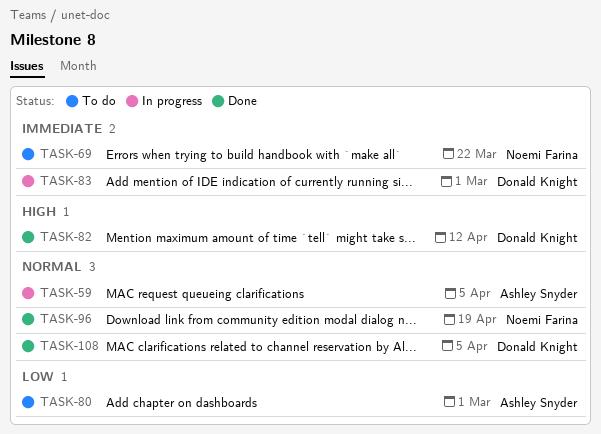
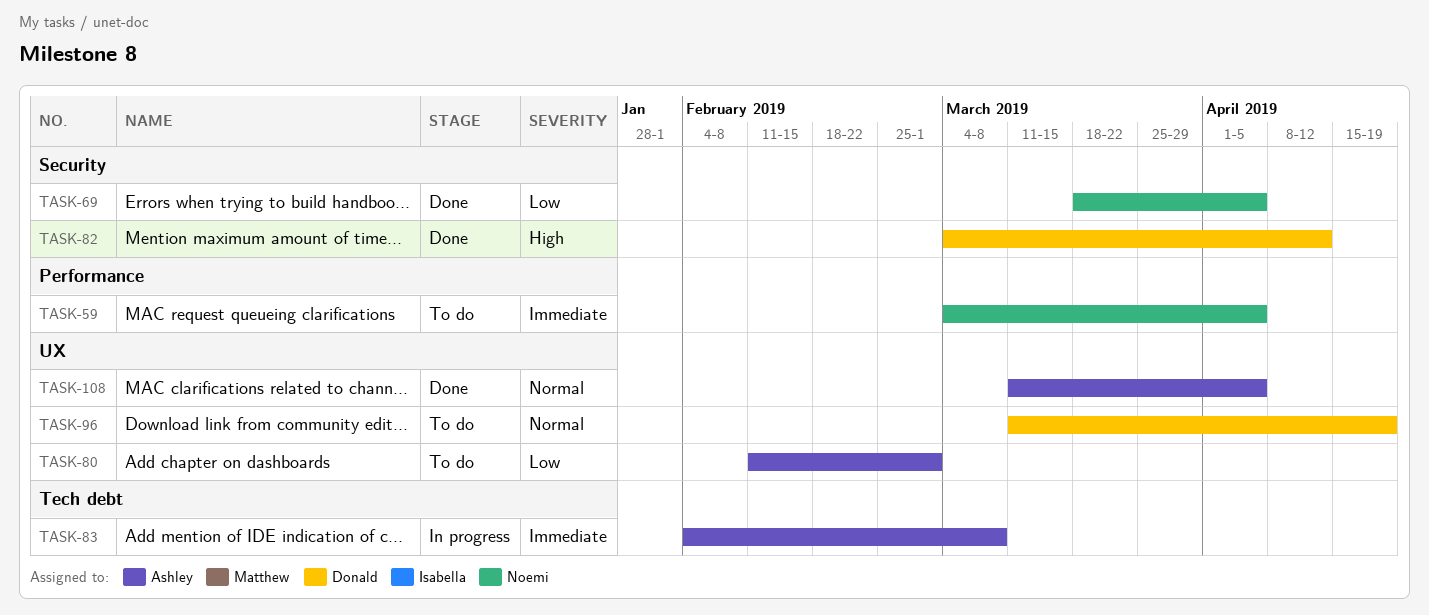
TASK-59, status: In progress -> To do
TASK-59, owner: Ashley Snyder -> Noemi Farina
TASK-59, priority: Normal -> Immediate
TASK-69, status: To do -> Done
TASK-69, priority: Immediate -> Low
TASK-69, due: Mar 22 -> Apr 5
TASK-83, owner: Donald Knight -> Ashley Snyder
TASK-83, due: Mar 1 -> Mar 8
TASK-96, status: Done -> To do
TASK-96, owner: Noemi Farina -> Donald Knight
TASK-108, owner: Donald Knight -> Ashley Snyder

